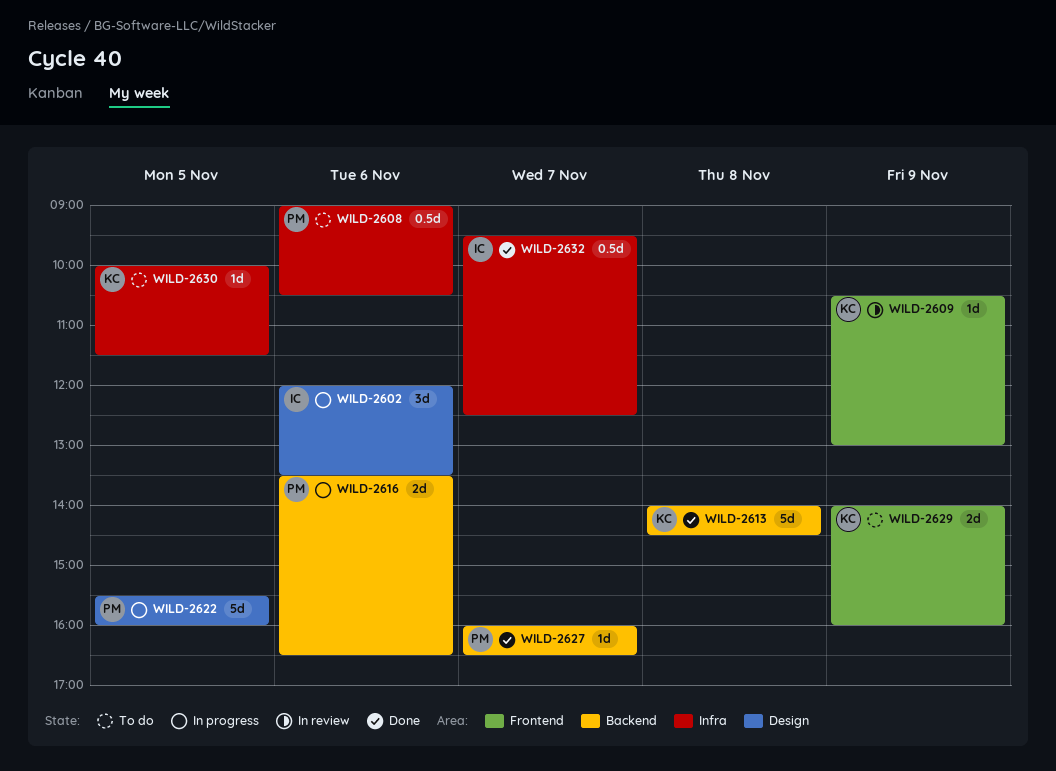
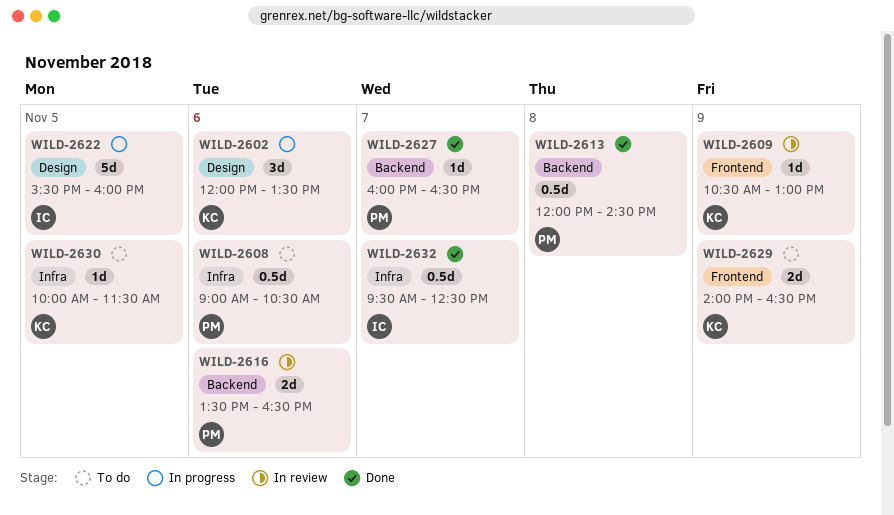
WILD-2602, owner: IC -> KC
WILD-2613, owner: KC -> PM
WILD-2613, estimate: 5d -> 0.5d
WILD-2613, begins: 14:00 -> 12:00
WILD-2616, status: In progress -> In review
WILD-2622, owner: PM -> IC
WILD-2629, ends: 16:00 -> 16:30

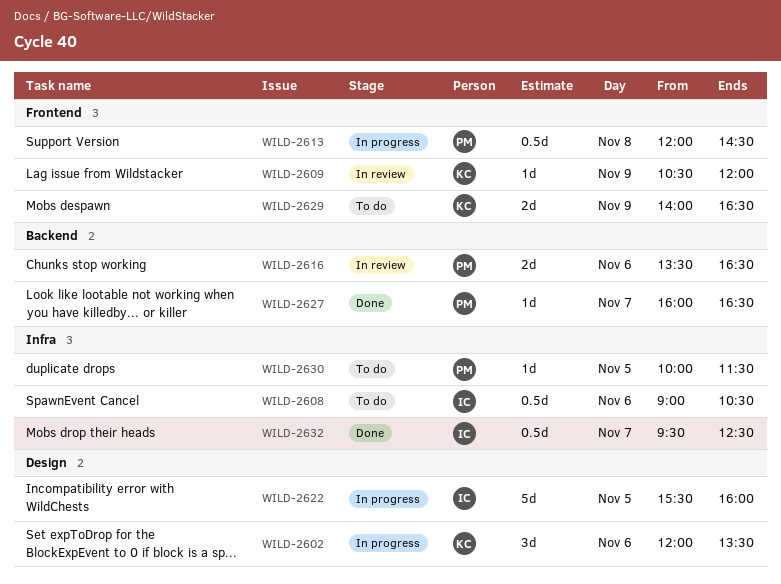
WILD-2608, owner: PM -> IC
WILD-2609, ends: 13:00 -> 12:00
WILD-2613, status: Done -> In progress
WILD-2613, label: Backend -> Frontend
WILD-2630, owner: KC -> PM

